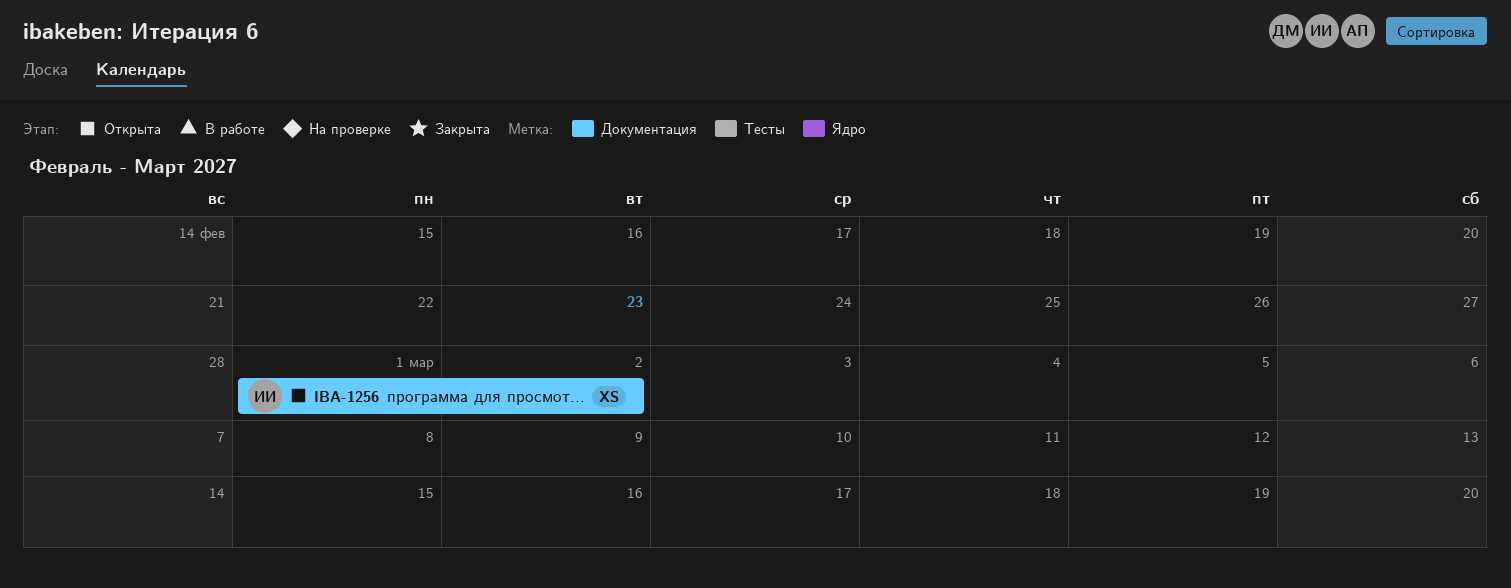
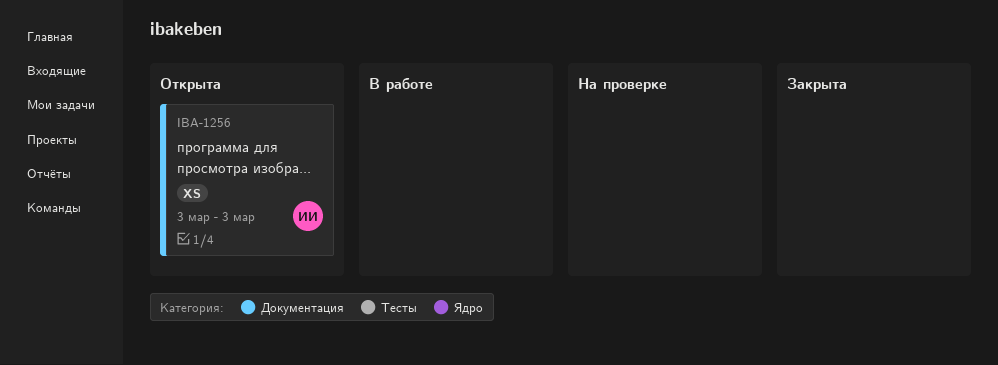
IBA-1256, start: Mar 1 -> Mar 3
IBA-1256, due: Mar 2 -> Mar 3

